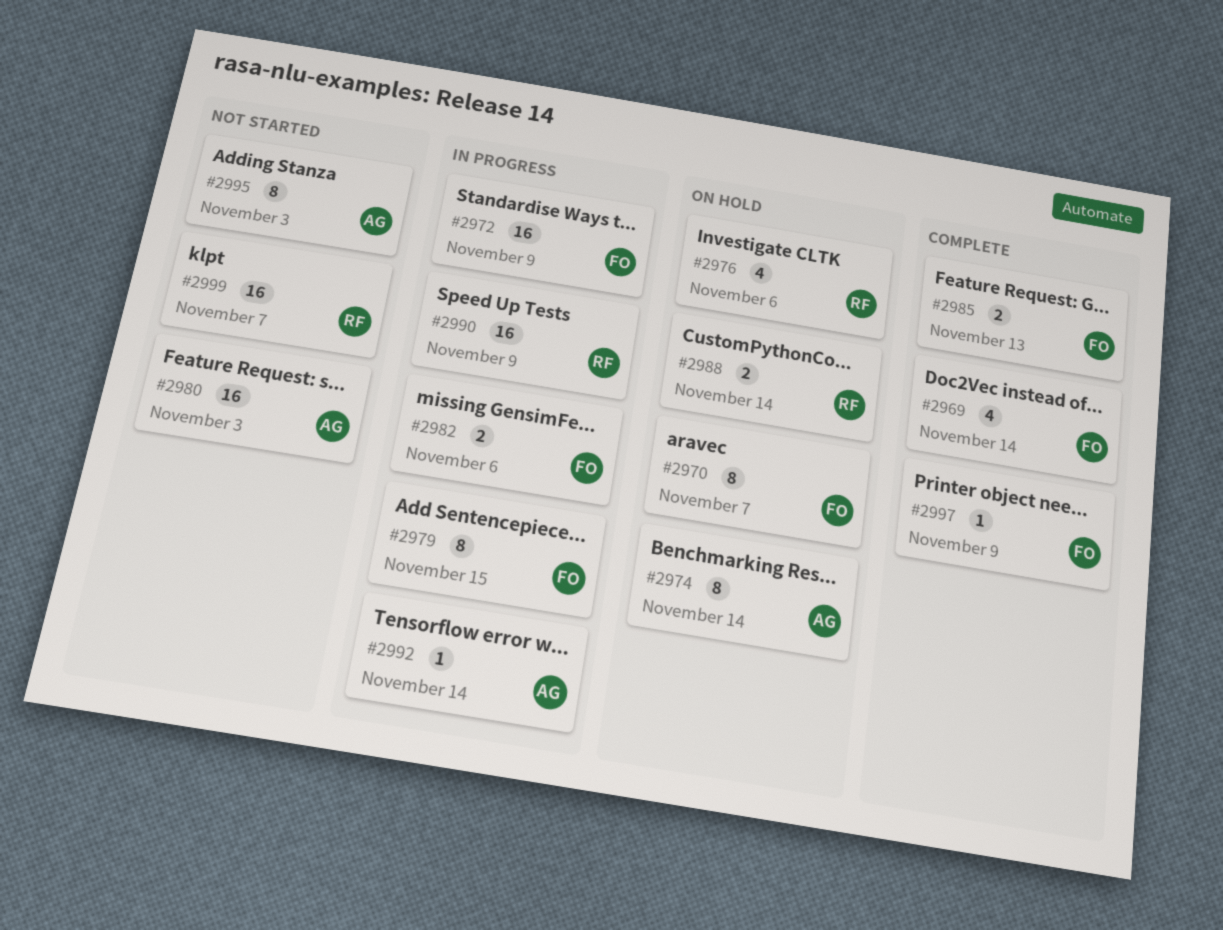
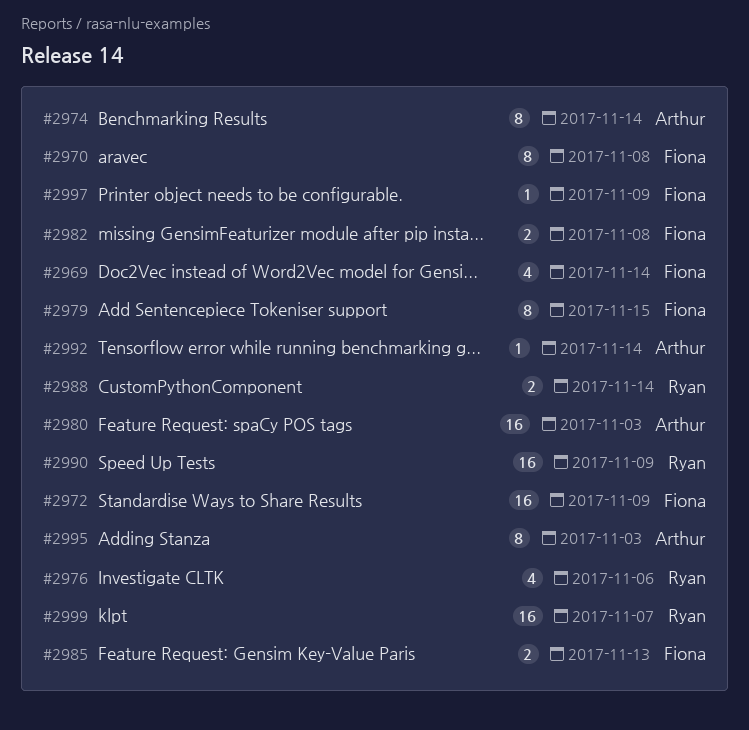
#2970, due: Nov 7 -> Nov 8
#2982, due: Nov 6 -> Nov 8

